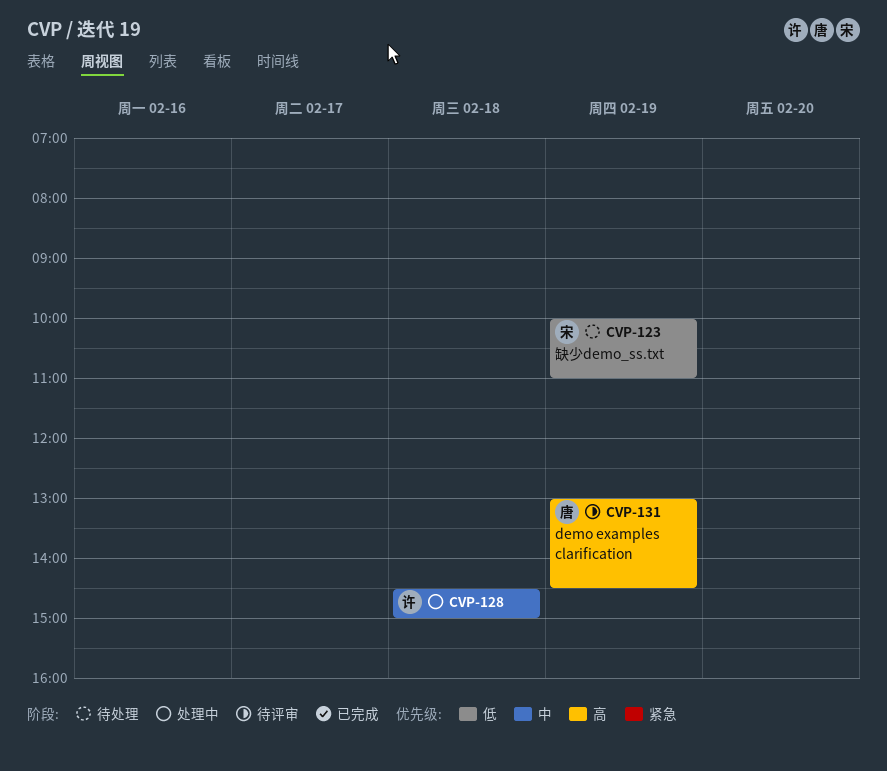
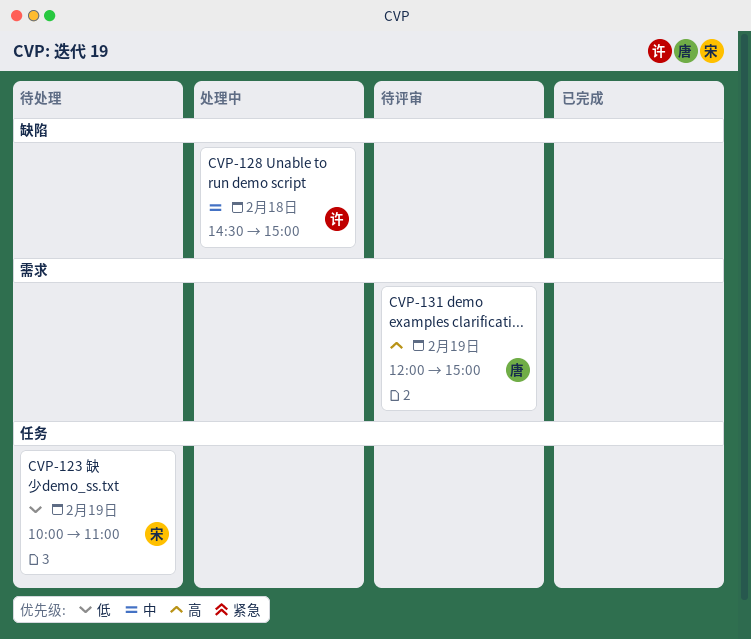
CVP-131, begins: 13:00 -> 12:00
CVP-131, ends: 14:30 -> 15:00

